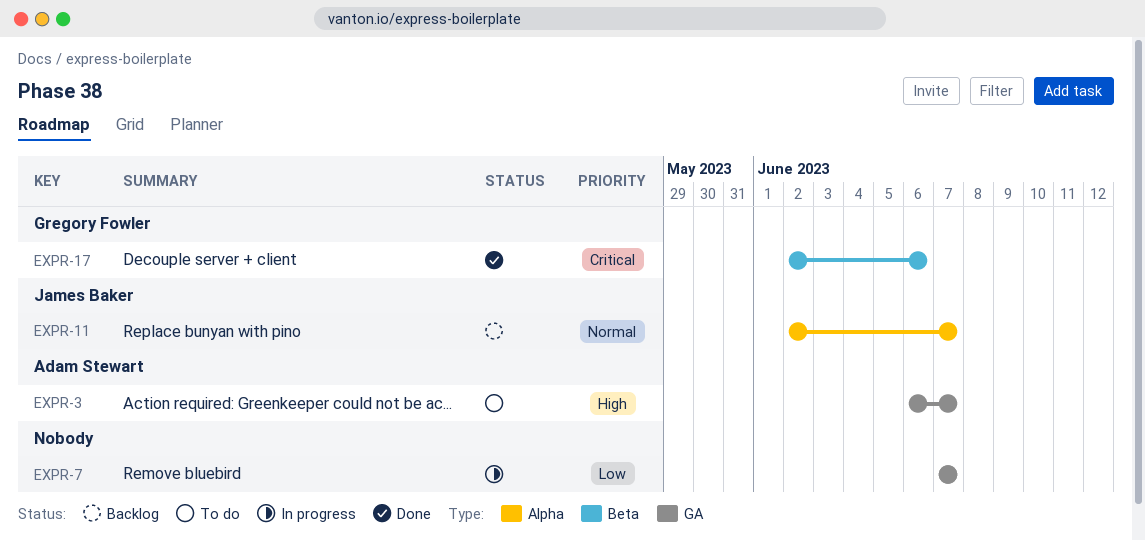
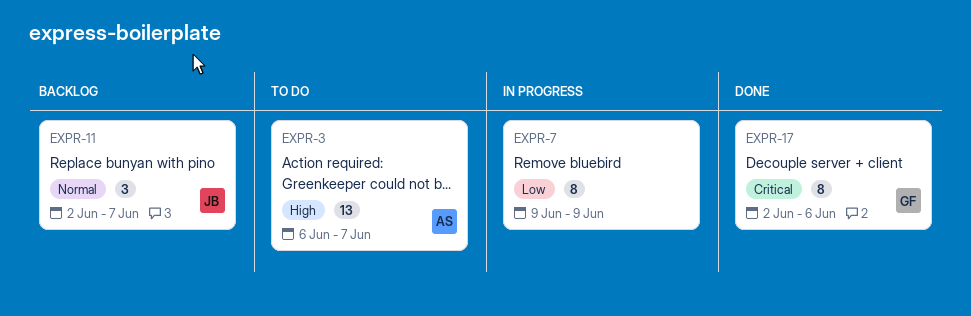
EXPR-7, start: Jun 7 -> Jun 9
EXPR-7, due: Jun 7 -> Jun 9

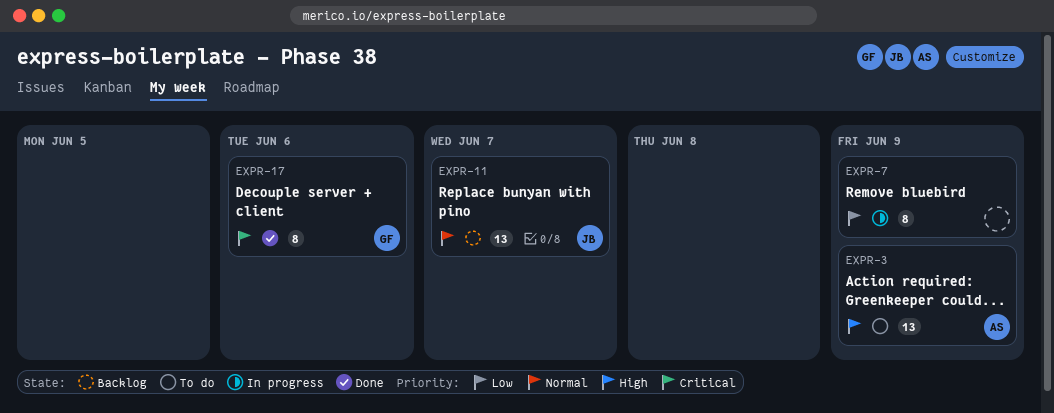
EXPR-3, due: Jun 7 -> Jun 9
EXPR-11, estimate: 3 -> 13

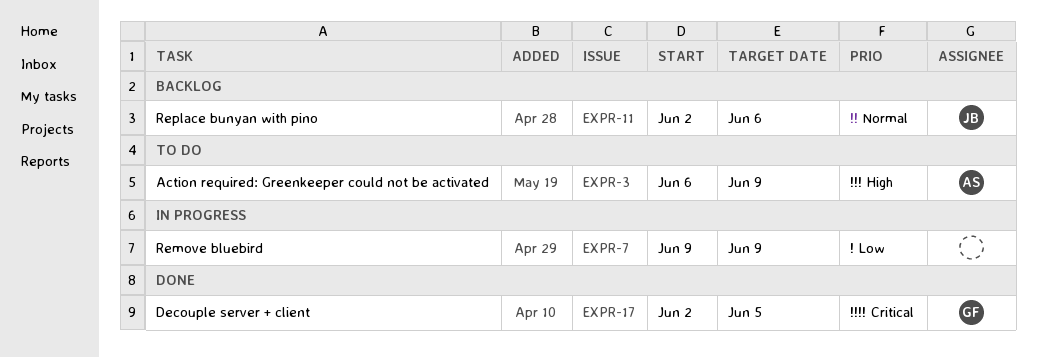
EXPR-11, due: Jun 7 -> Jun 6
EXPR-17, due: Jun 6 -> Jun 5

